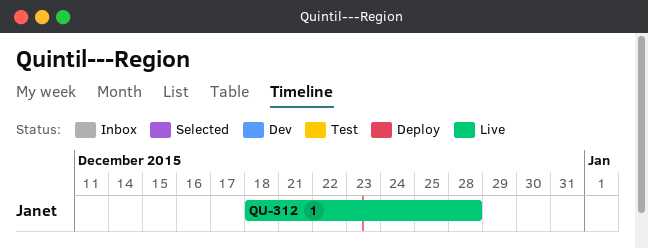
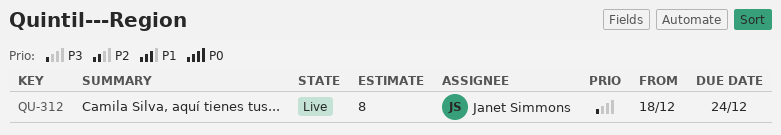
QU-312, estimate: 1 -> 8
QU-312, due: Dec 28 -> Dec 24

